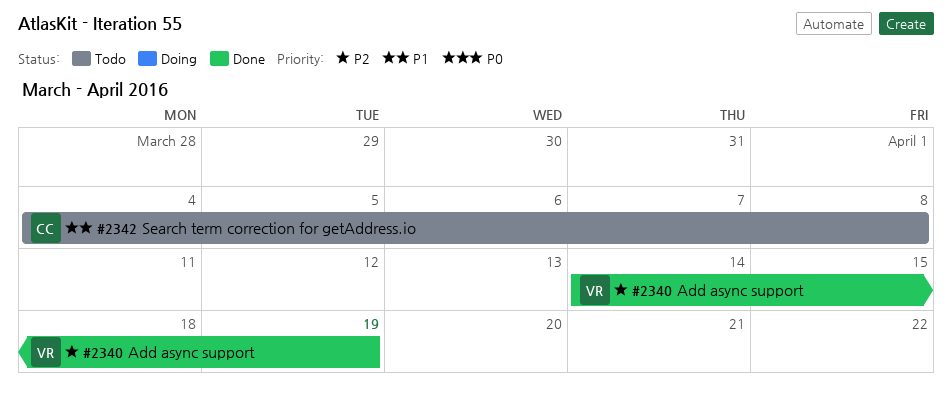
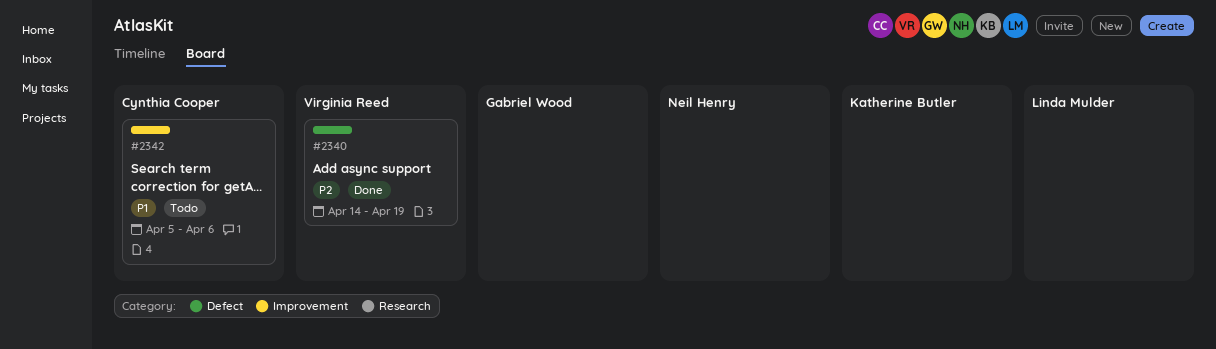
#2342, start: Apr 4 -> Apr 5
#2342, due: Apr 8 -> Apr 6

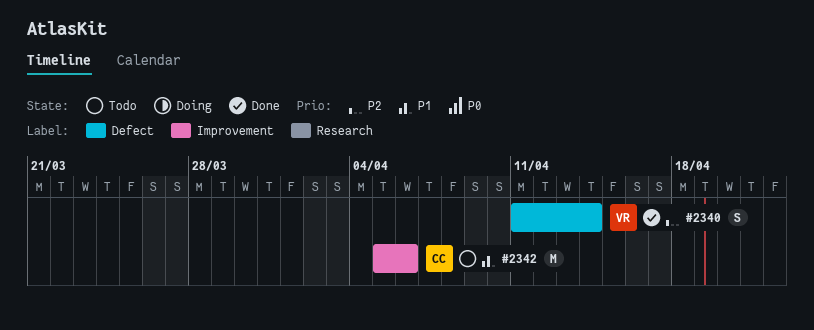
#2340, start: Apr 14 -> Apr 11
#2340, due: Apr 19 -> Apr 14

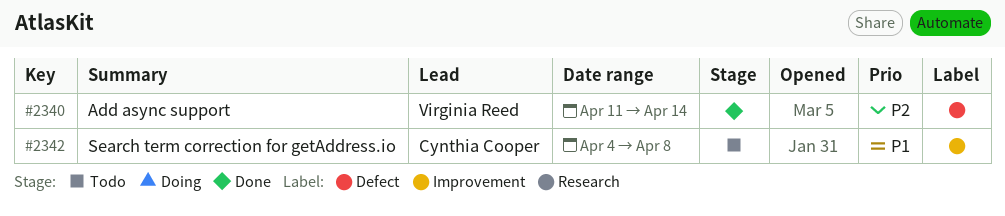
#2342, start: Apr 5 -> Apr 4
#2342, due: Apr 6 -> Apr 8

